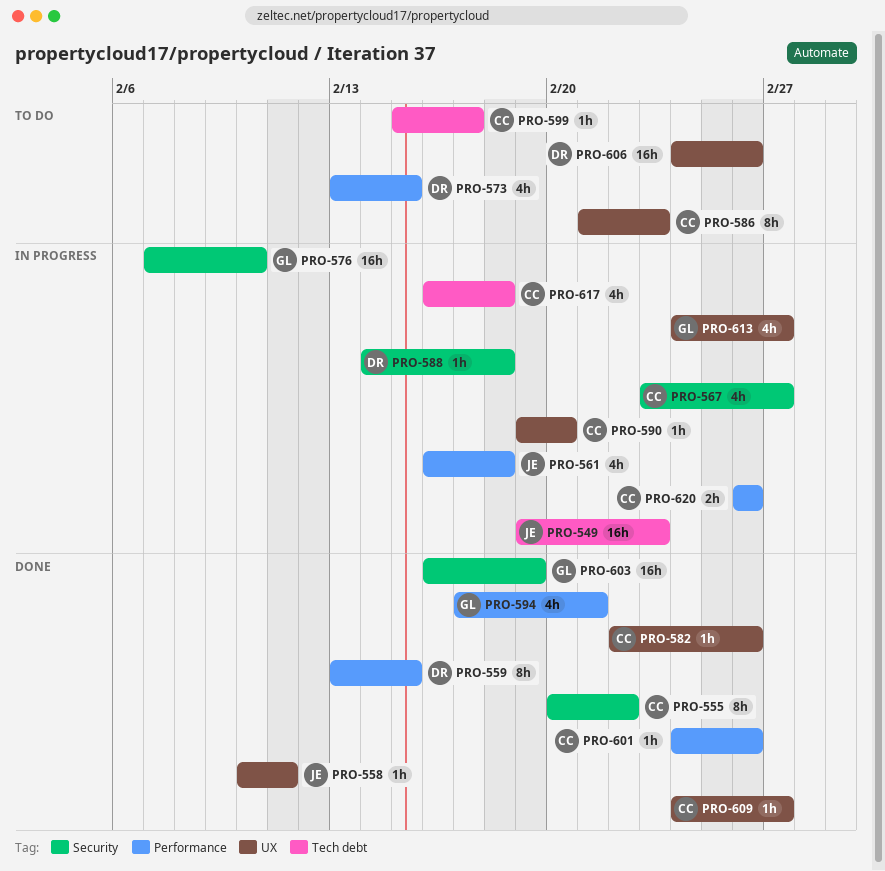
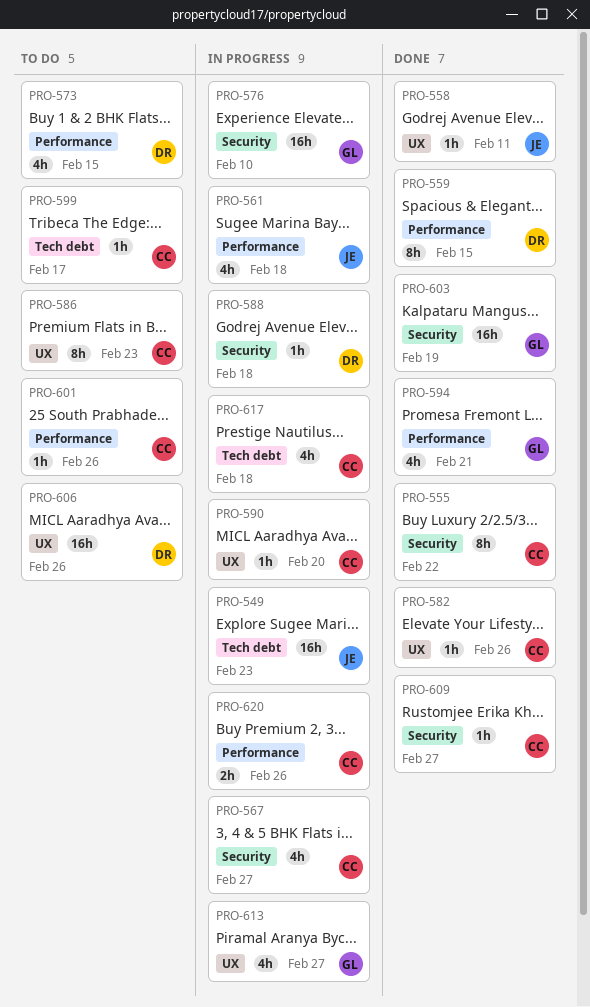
PRO-601, status: Done -> To do
PRO-609, label: UX -> Security

